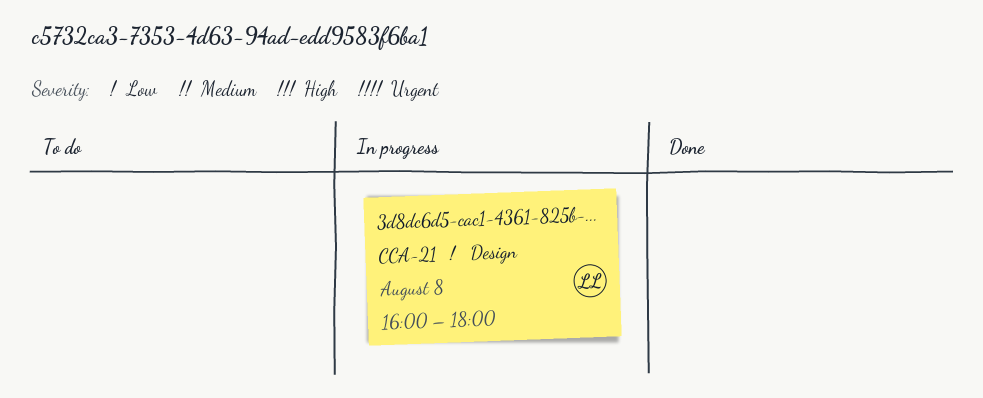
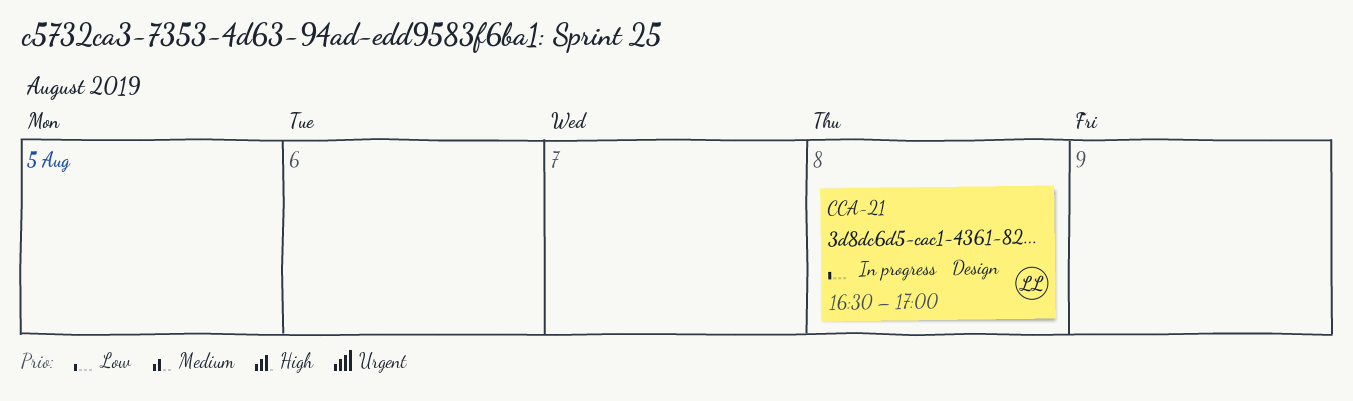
CCA-21, begins: 16:00 -> 16:30
CCA-21, ends: 18:00 -> 17:00

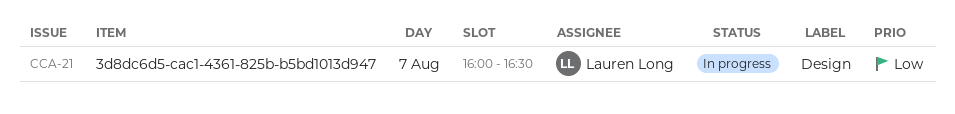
CCA-21, day: Aug 8 -> Aug 7
CCA-21, begins: 16:30 -> 16:00
CCA-21, ends: 17:00 -> 16:30

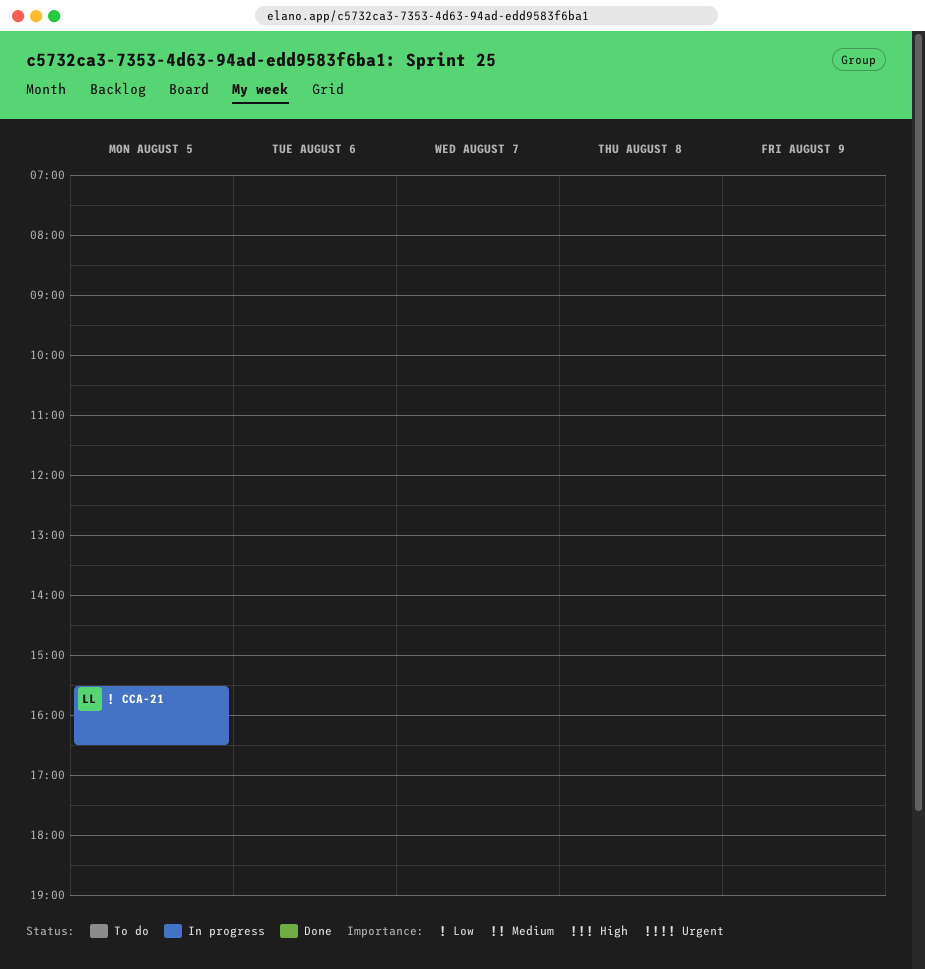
CCA-21, day: Aug 7 -> Aug 5
CCA-21, begins: 16:00 -> 15:30

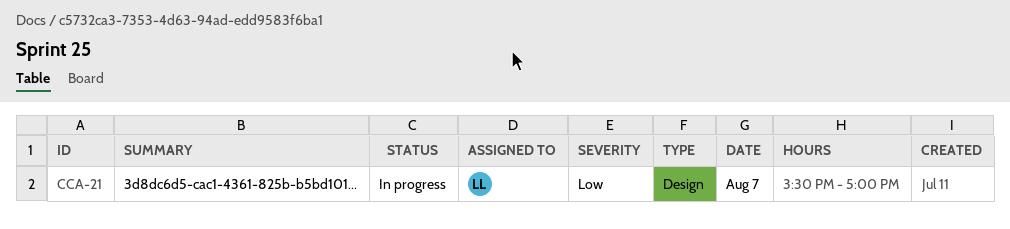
CCA-21, day: Aug 5 -> Aug 7
CCA-21, ends: 16:30 -> 17:00

